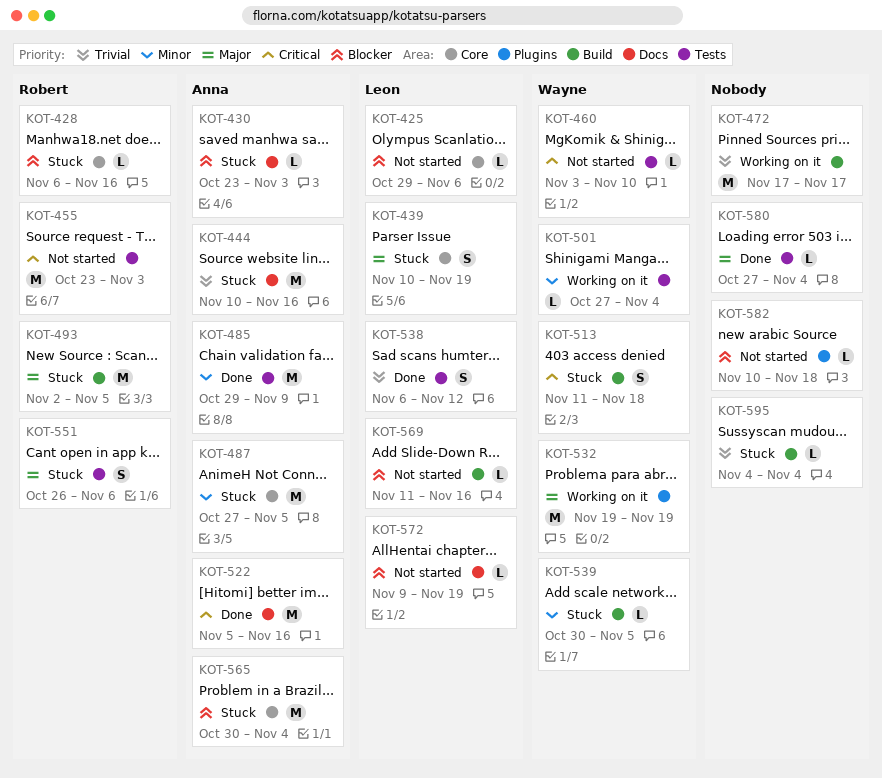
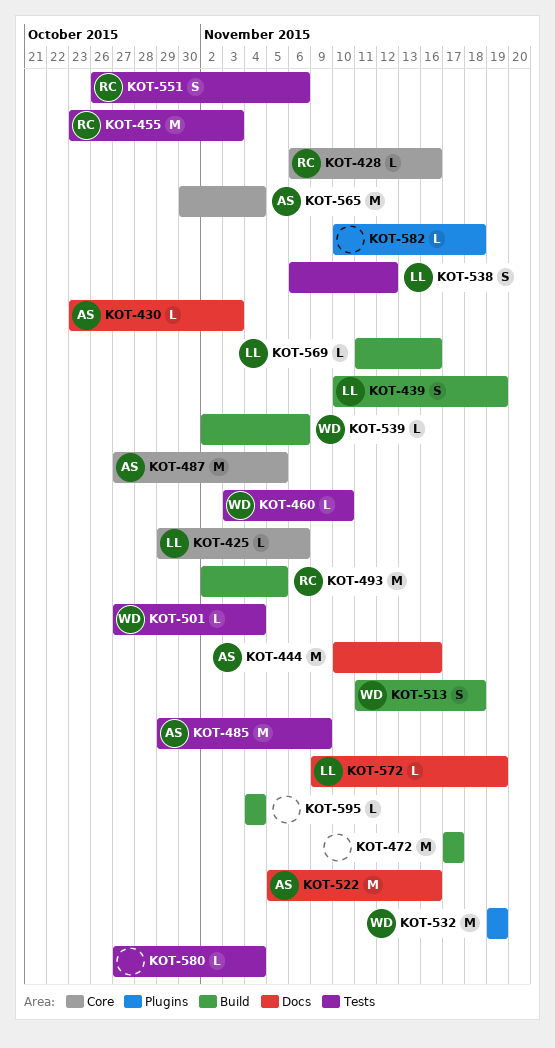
KOT-439, label: Core -> Build
KOT-539, start: Oct 30 -> Nov 2
KOT-539, due: Nov 5 -> Nov 6

